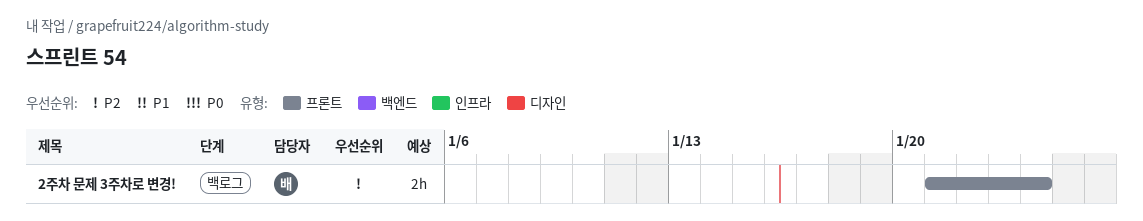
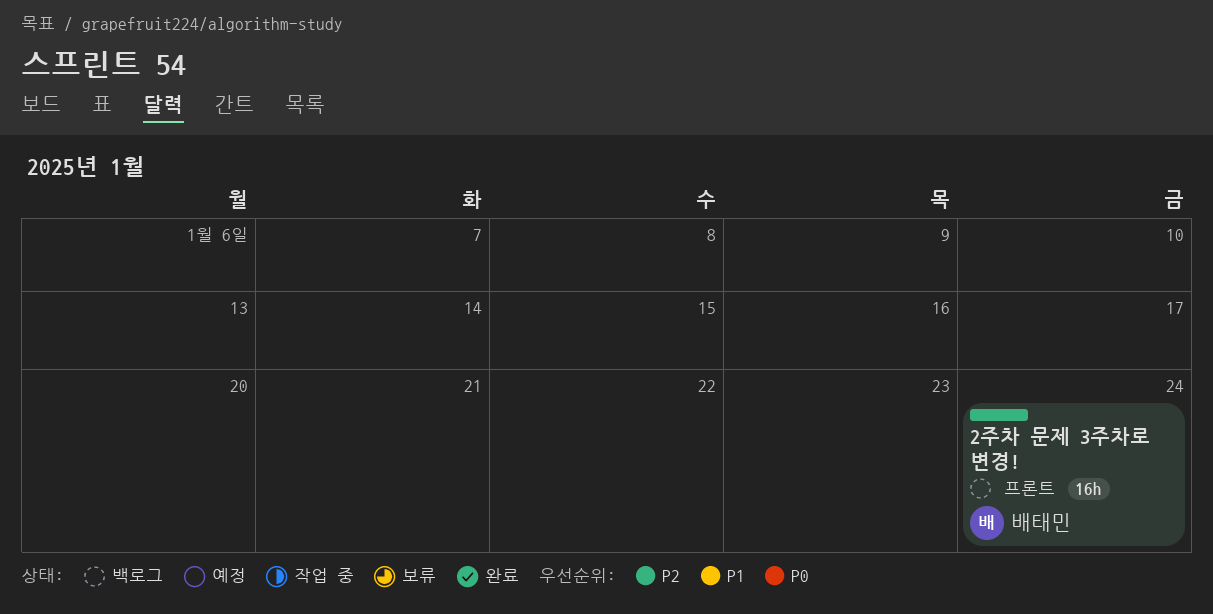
2주차 문제 3주차로 변경!, estimate: 2h -> 16h

